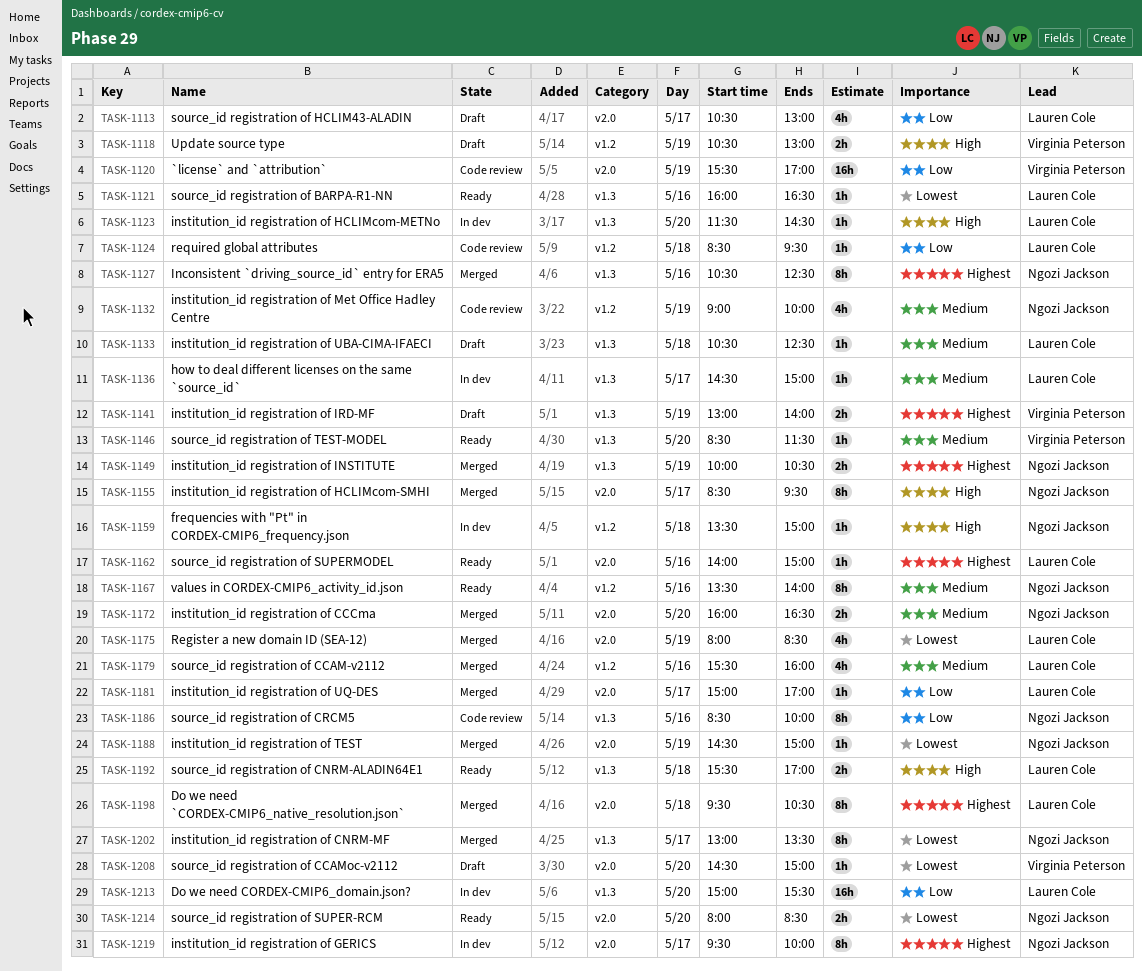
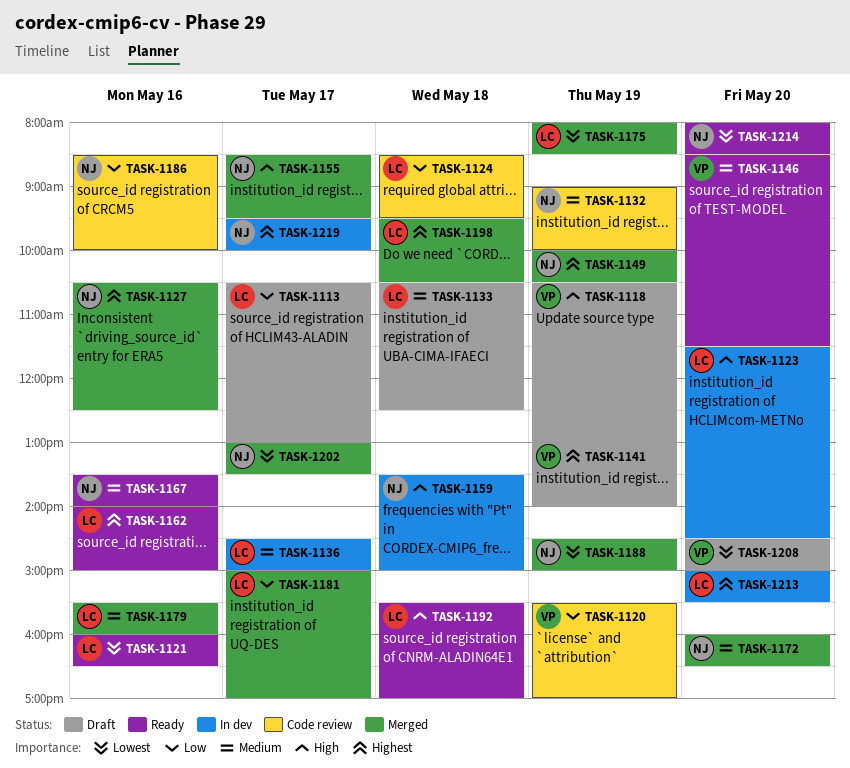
TASK-1213, priority: Low -> Highest

